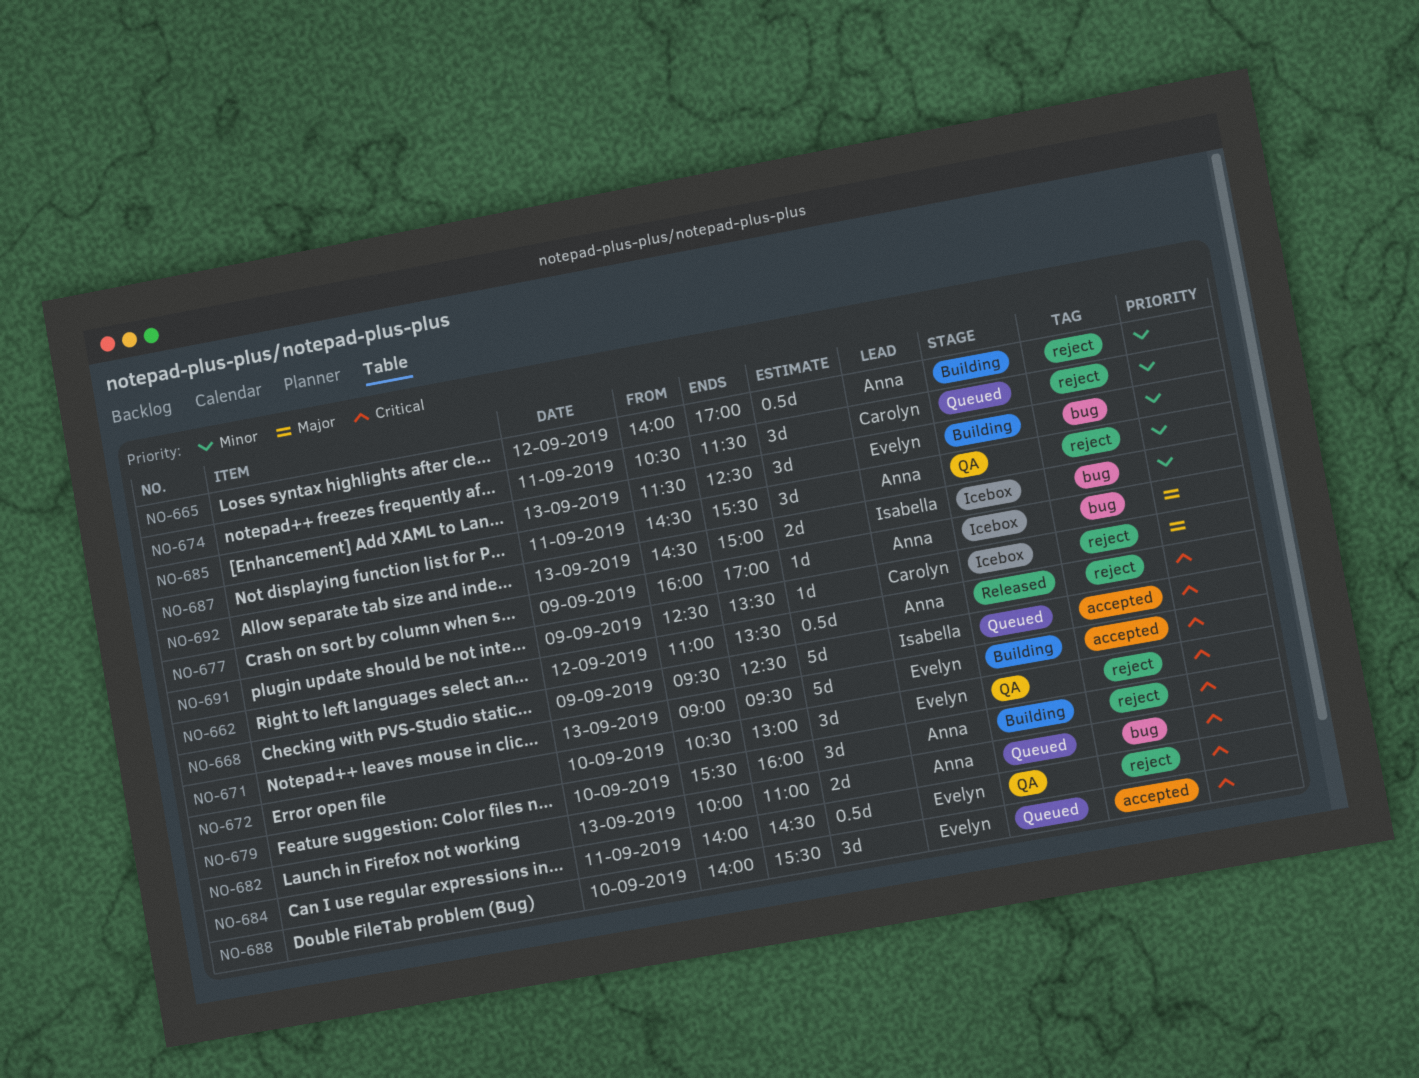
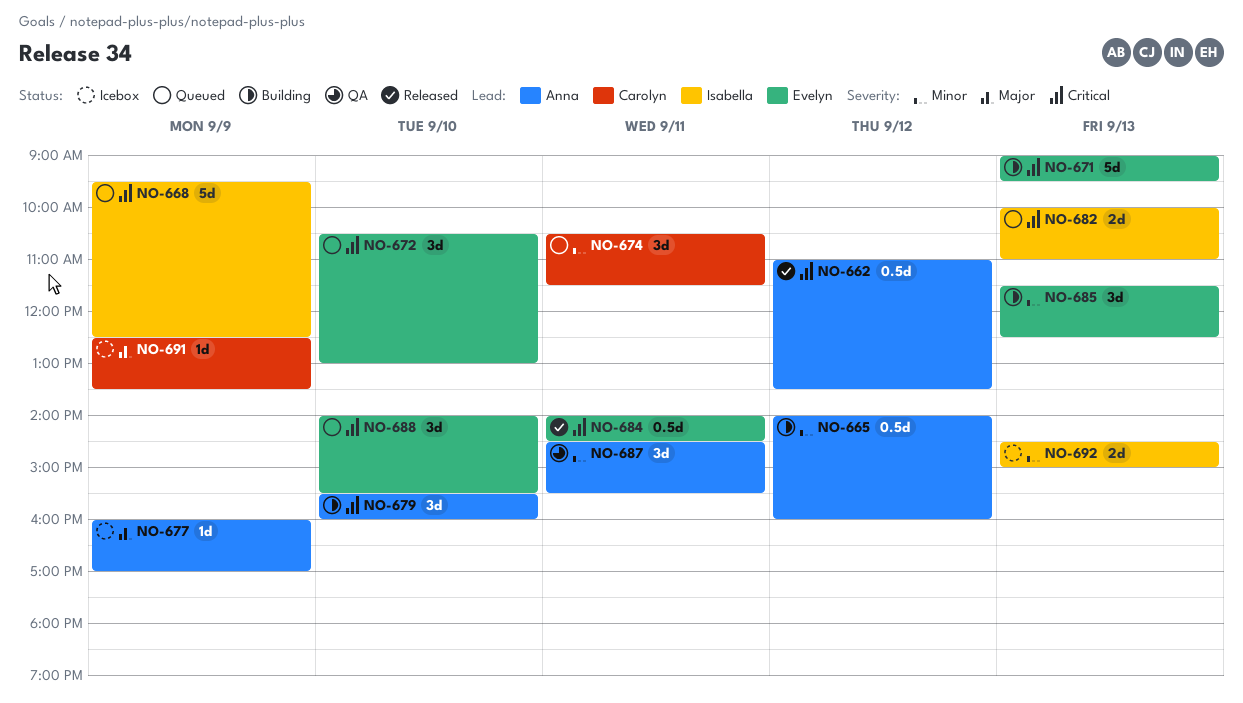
NO-665, ends: 17:00 -> 16:00
NO-672, status: QA -> Queued
NO-682, owner: Anna -> Isabella
NO-684, status: QA -> Released

